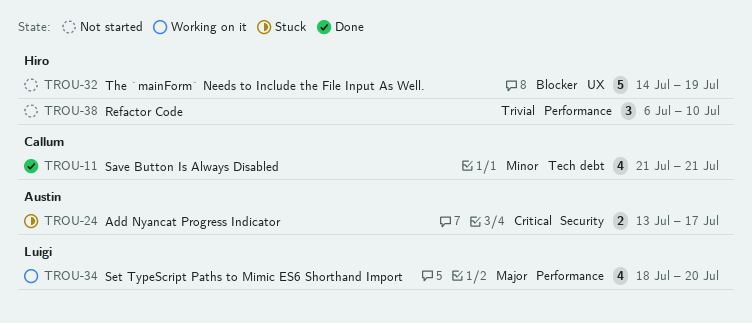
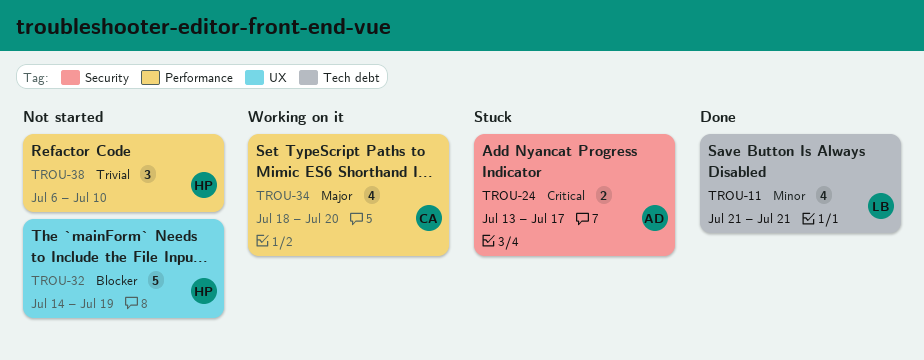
TROU-11, owner: Callum -> Luigi
TROU-34, owner: Luigi -> Callum

